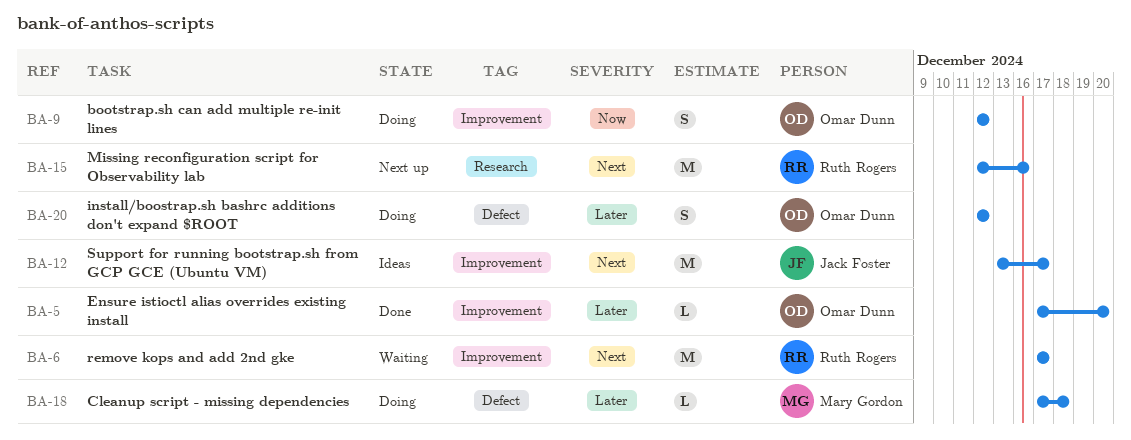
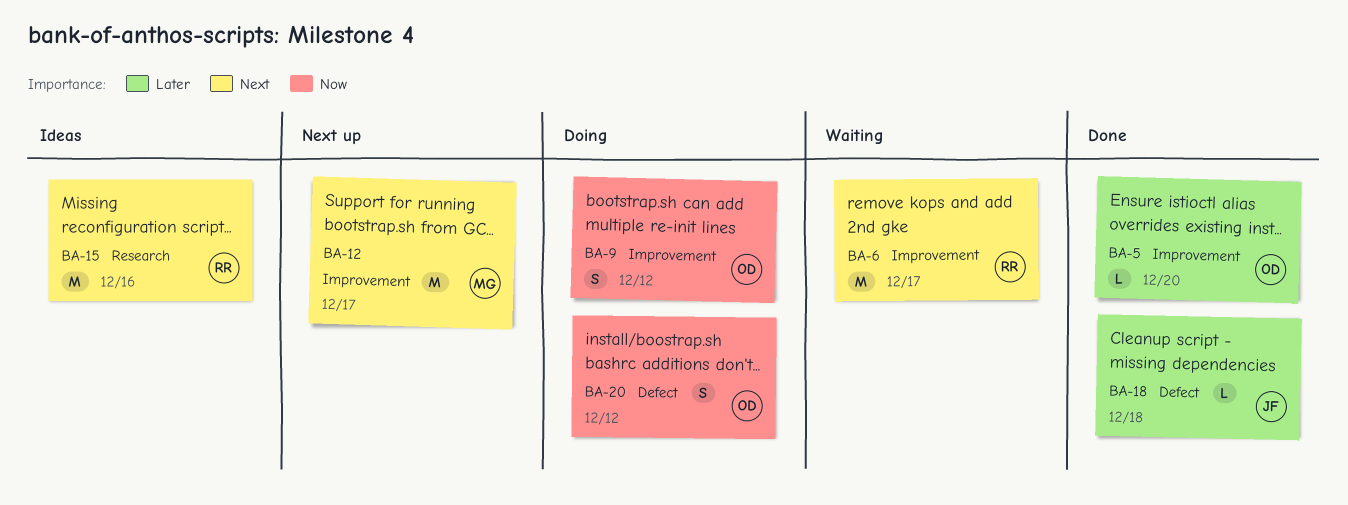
BA-12, status: Ideas -> Next up
BA-12, owner: Jack Foster -> Mary Gordon
BA-15, status: Next up -> Ideas
BA-18, status: Doing -> Done
BA-18, owner: Mary Gordon -> Jack Foster
BA-20, priority: Later -> Now

